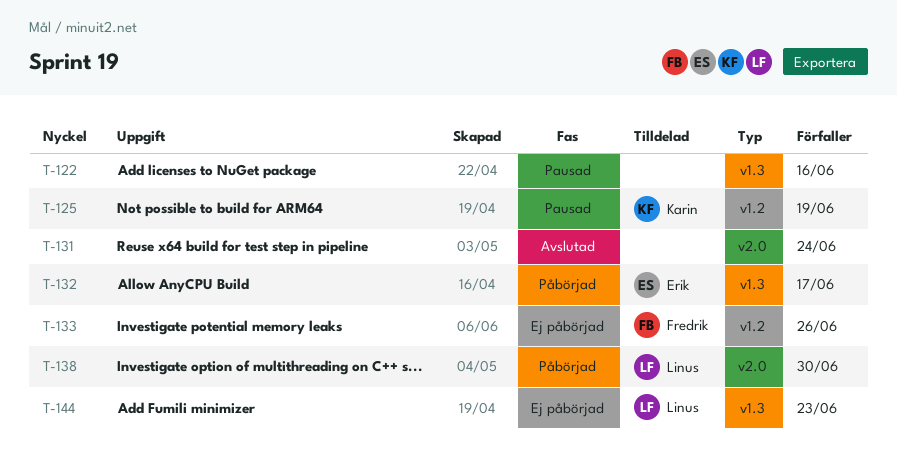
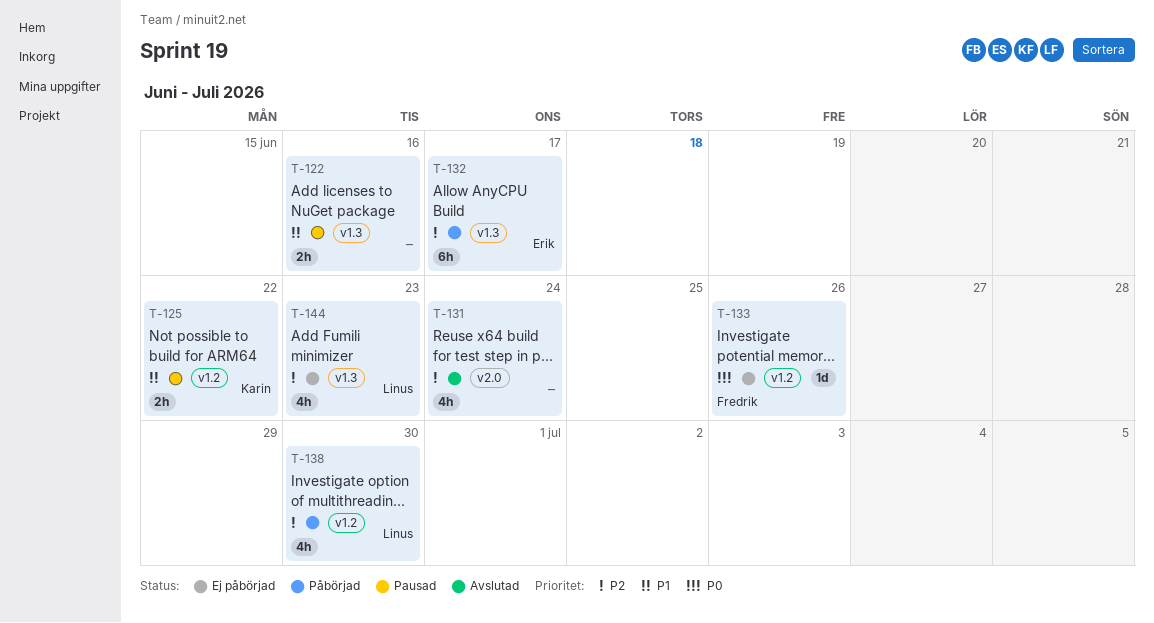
T-125, due: Jun 19 -> Jun 22
T-138, label: v2.0 -> v1.2

